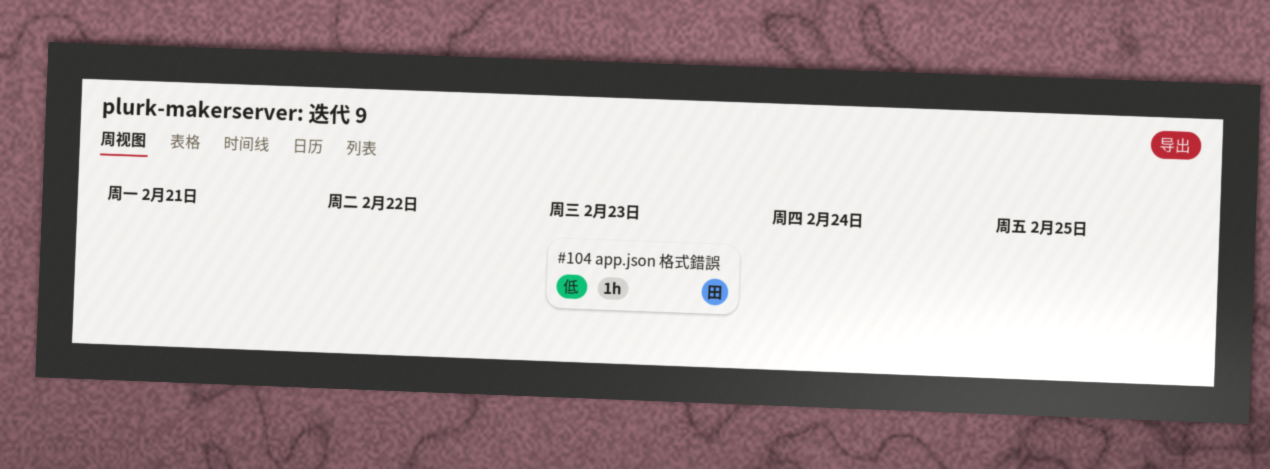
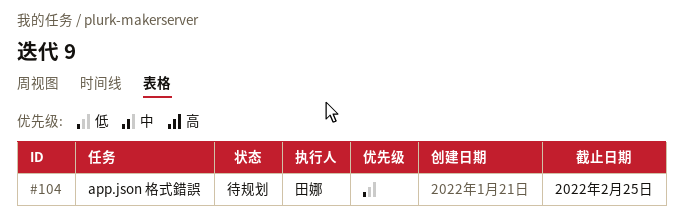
#104, due: Feb 23 -> Feb 25

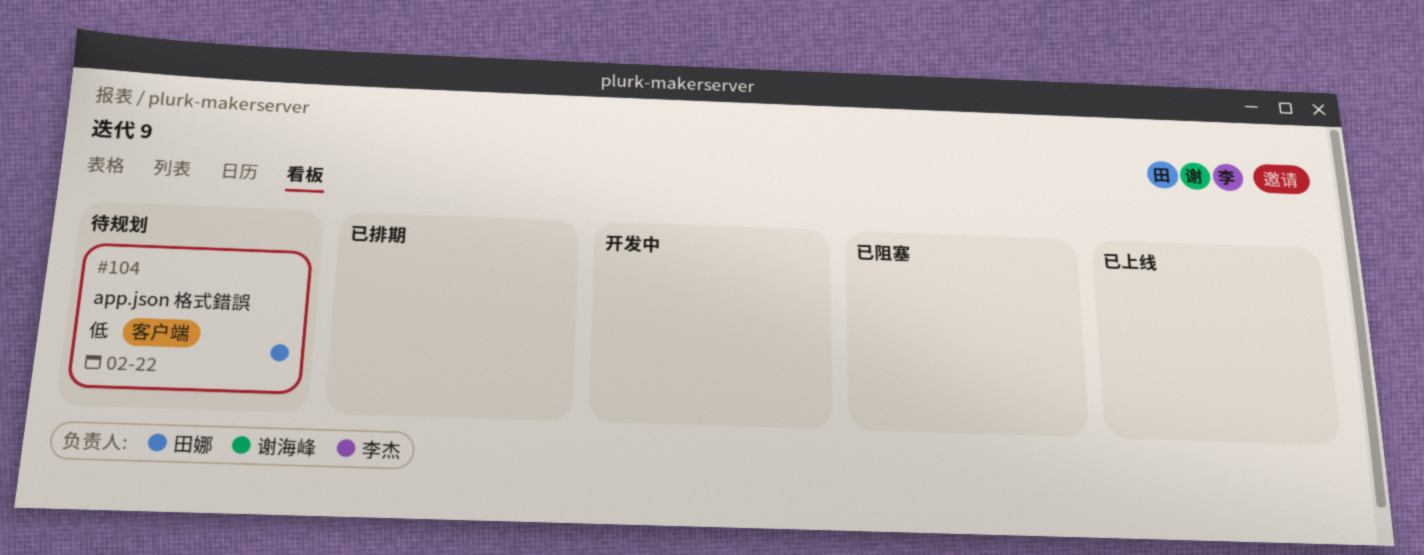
#104, due: Feb 25 -> Feb 22

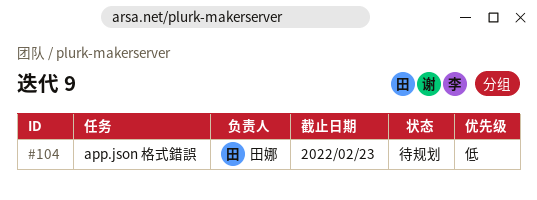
#104, due: Feb 22 -> Feb 23

